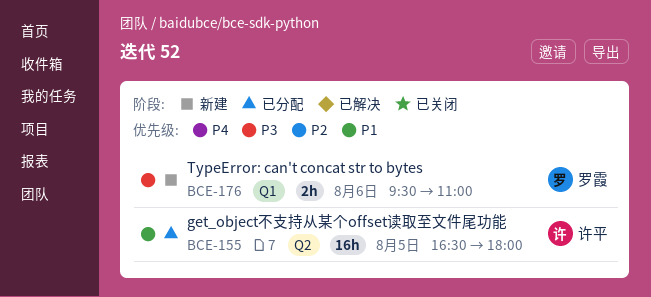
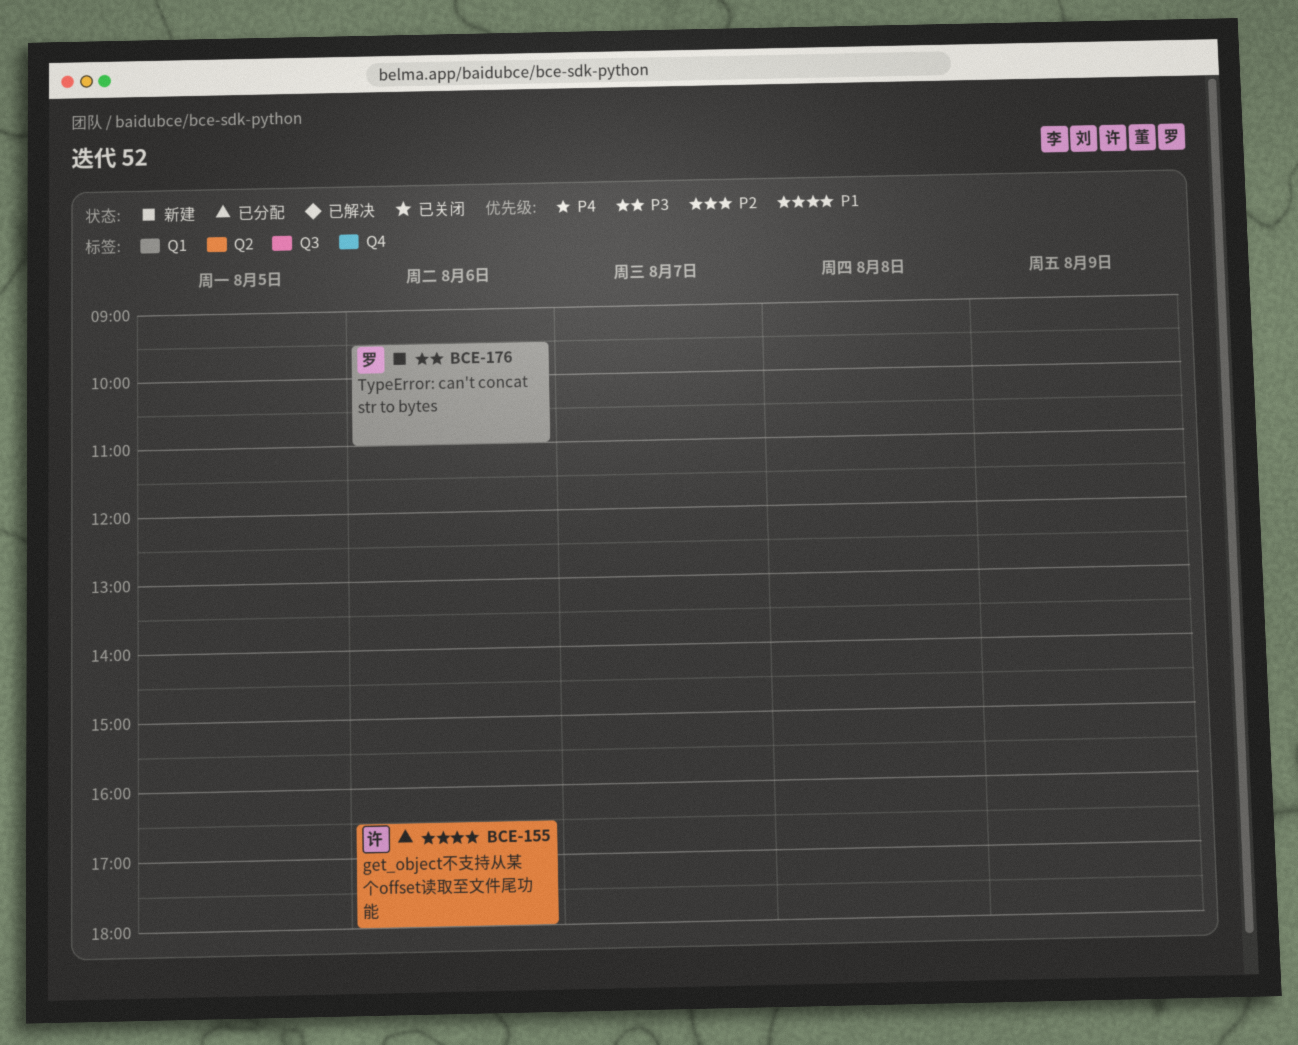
BCE-155, day: Aug 5 -> Aug 6

